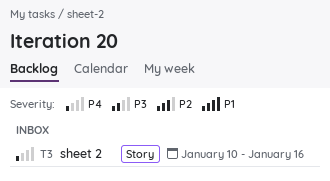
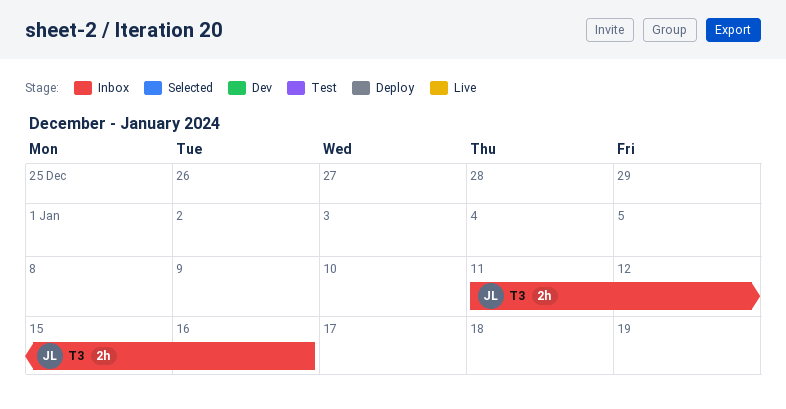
T3, start: Jan 10 -> Jan 11

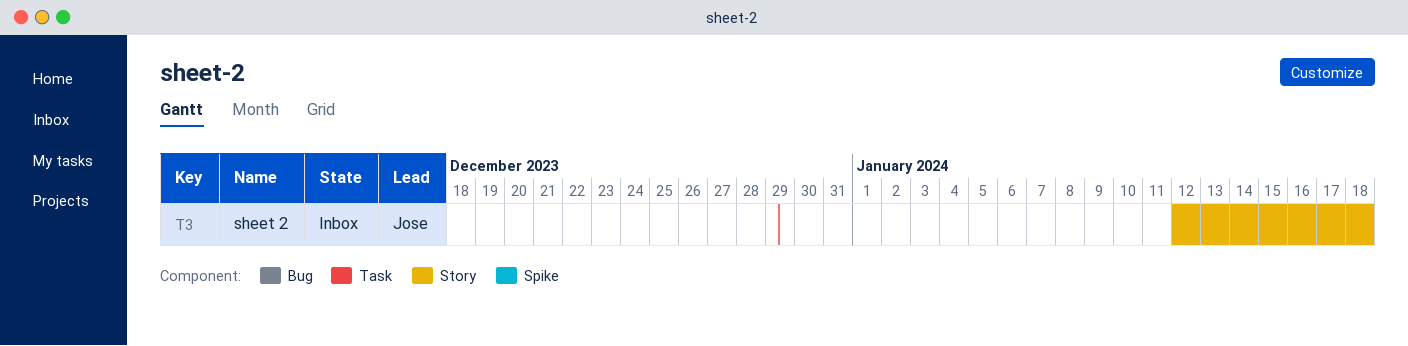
T3, start: Jan 11 -> Jan 12
T3, due: Jan 16 -> Jan 18

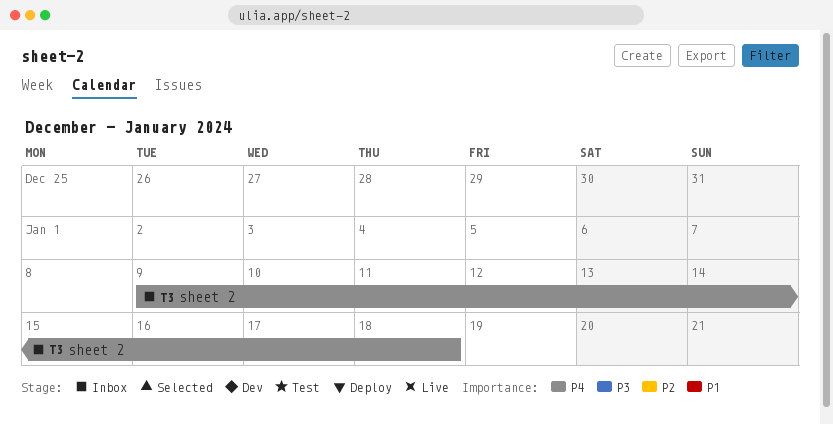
T3, start: Jan 12 -> Jan 9

